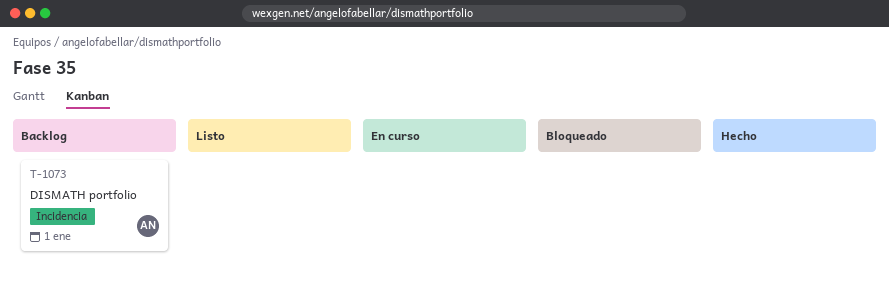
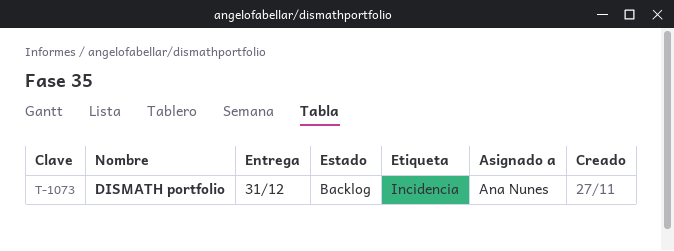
T-1073, due: Jan 1 -> Dec 31

